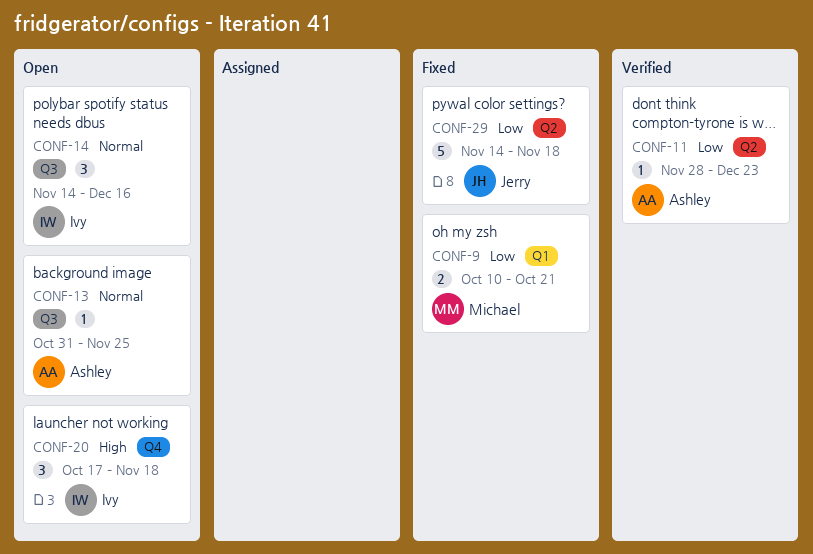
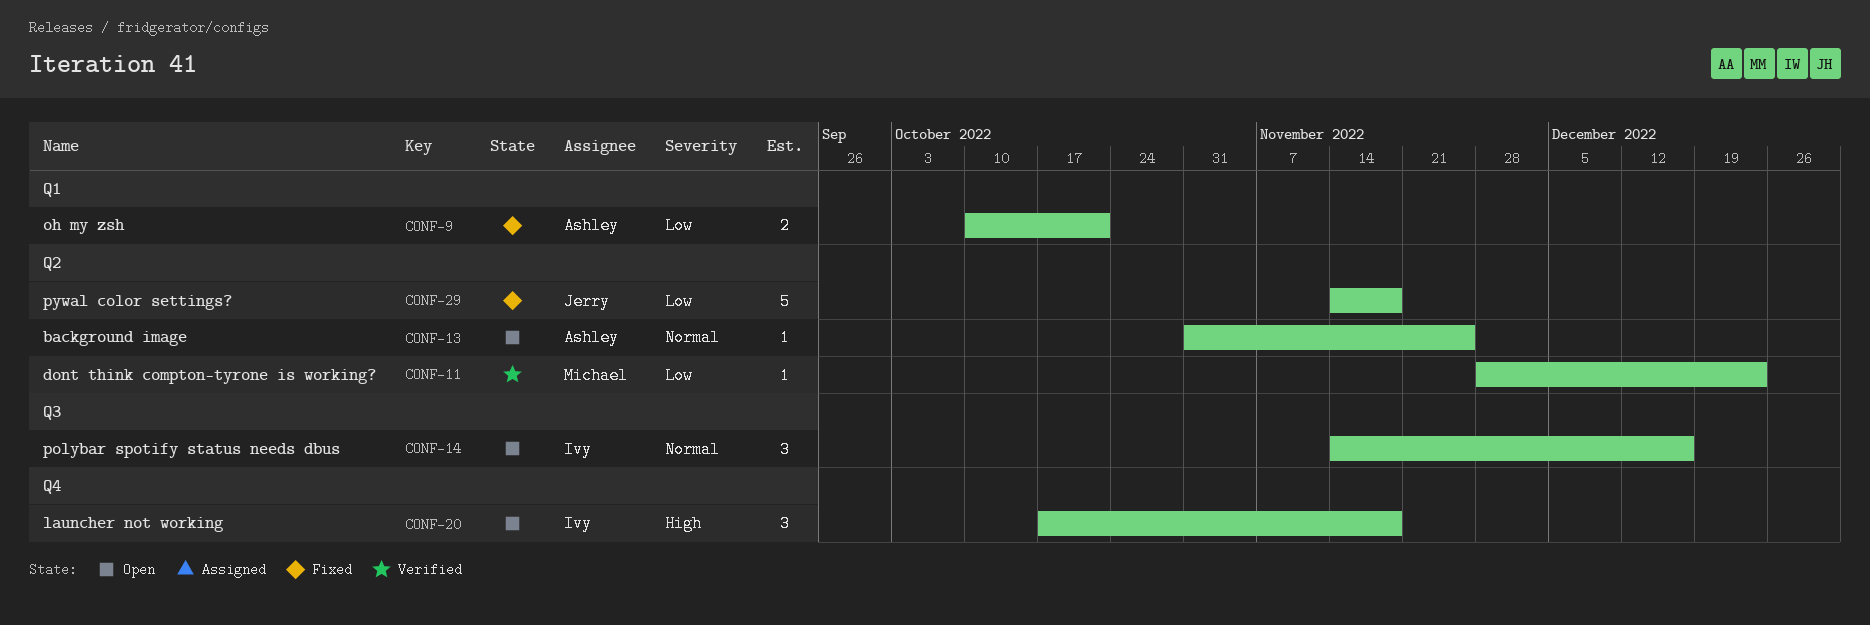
CONF-9, owner: Michael -> Ashley
CONF-11, owner: Ashley -> Michael
CONF-13, label: Q3 -> Q2

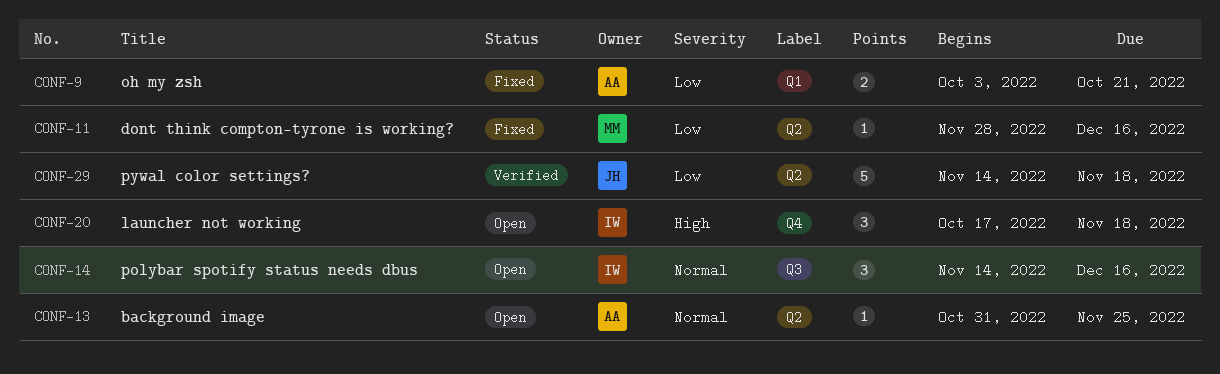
CONF-9, start: Oct 10 -> Oct 3
CONF-11, status: Verified -> Fixed
CONF-11, due: Dec 23 -> Dec 16
CONF-29, status: Fixed -> Verified

